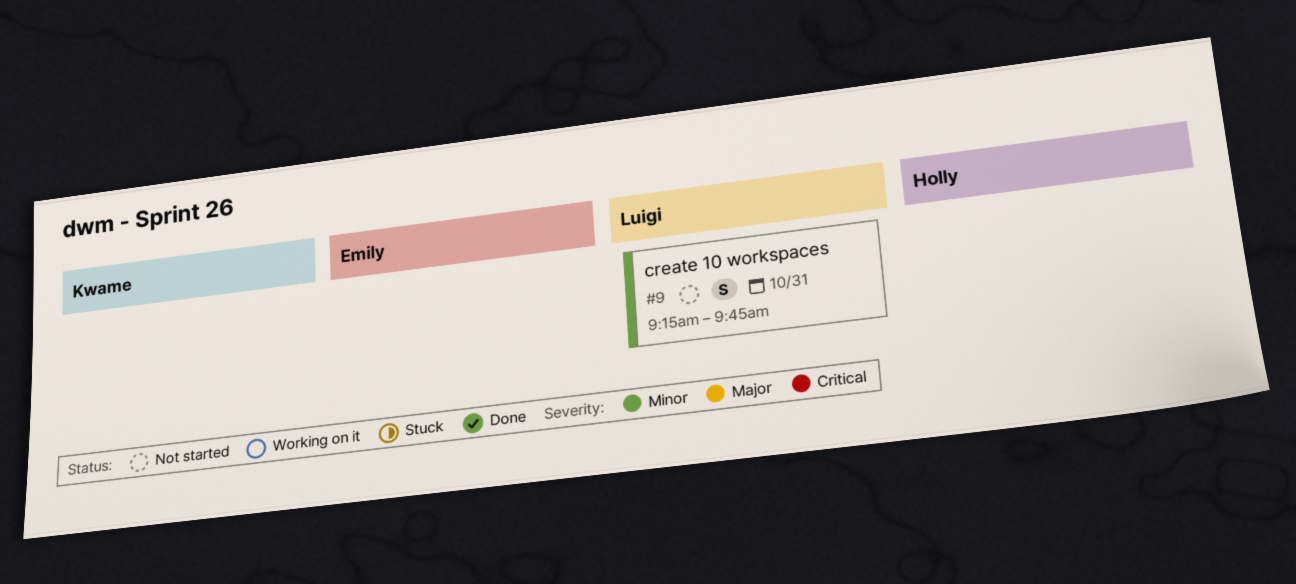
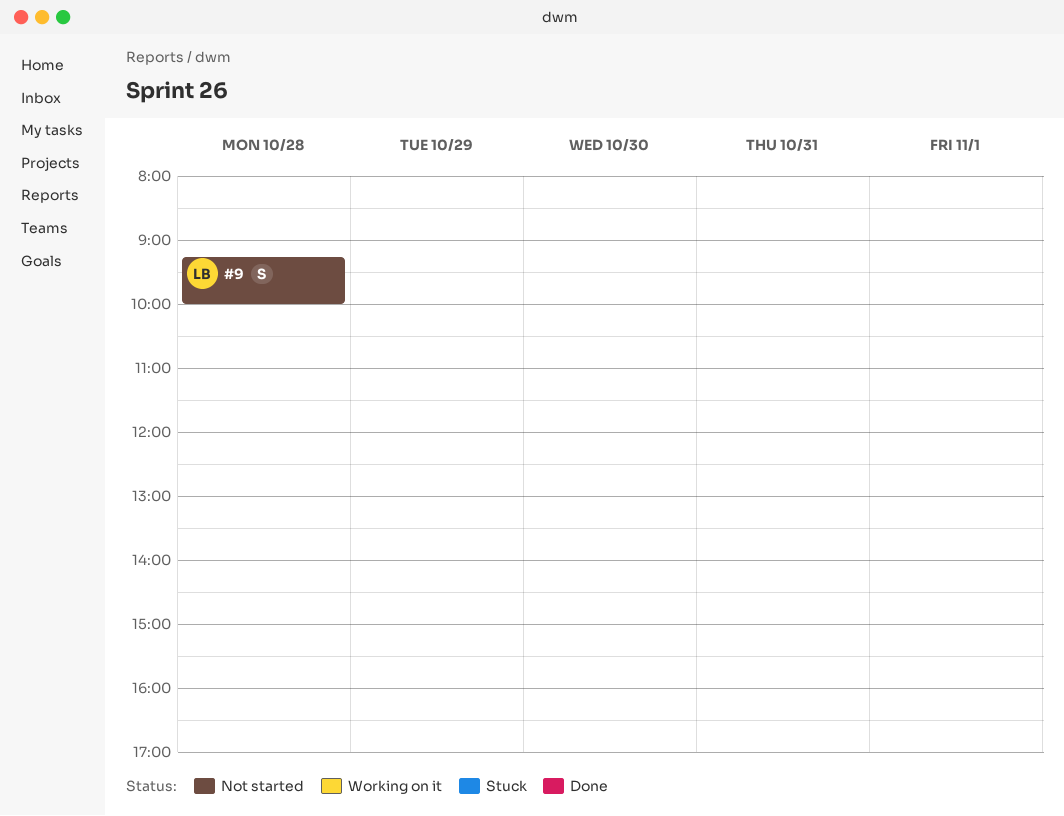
#9, day: Oct 31 -> Oct 28
#9, ends: 09:45 -> 10:00

